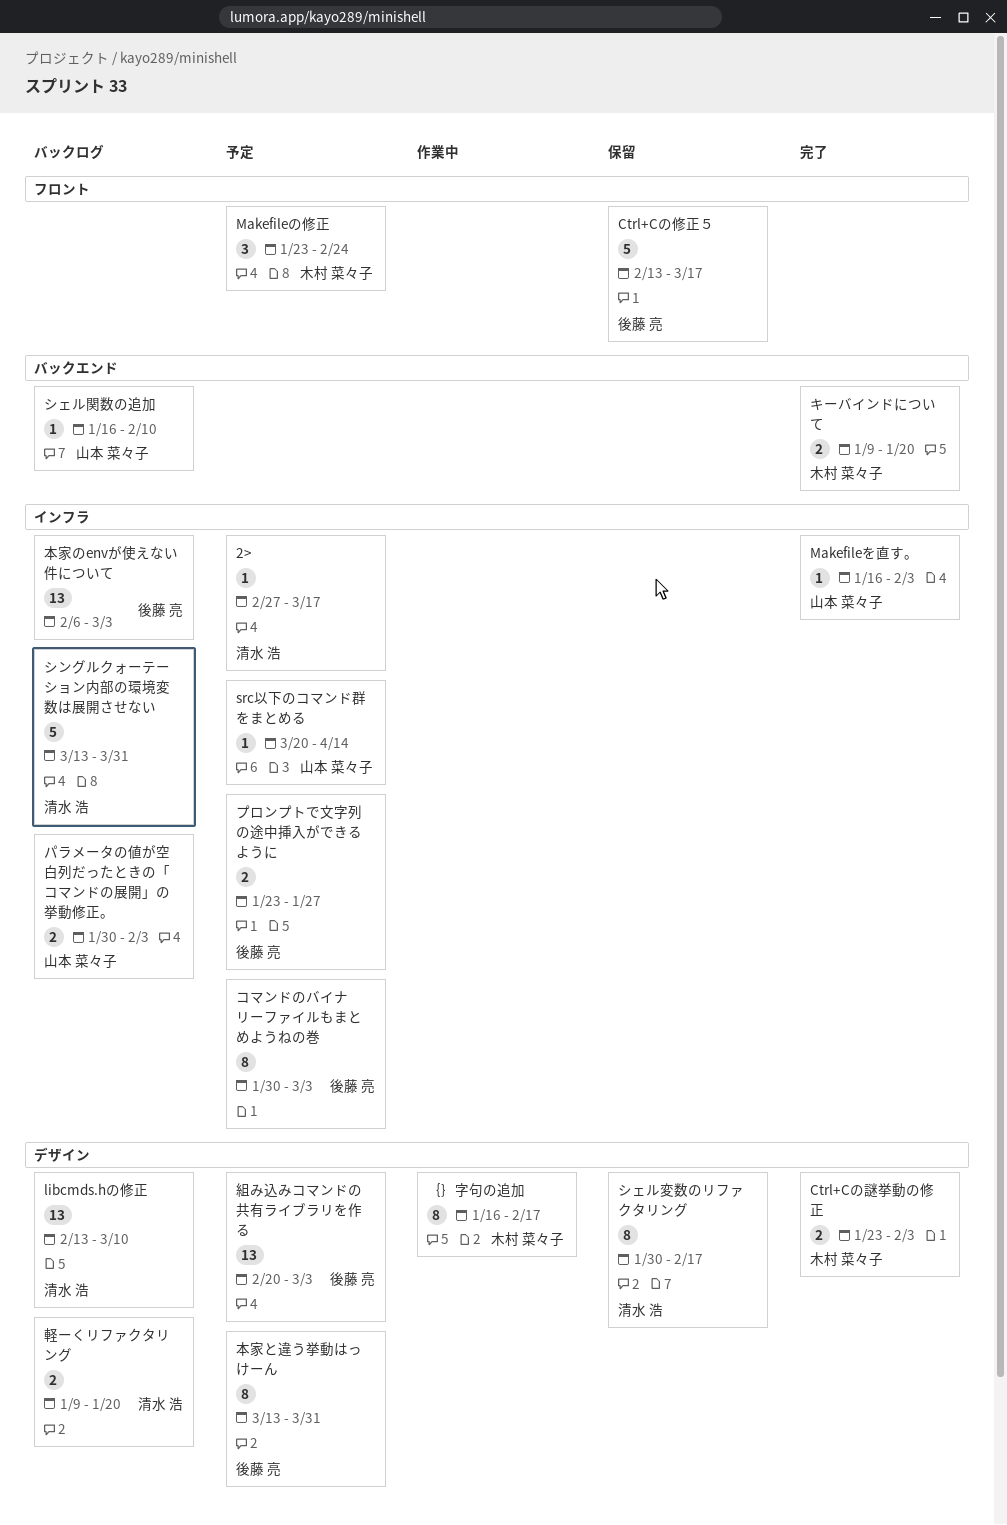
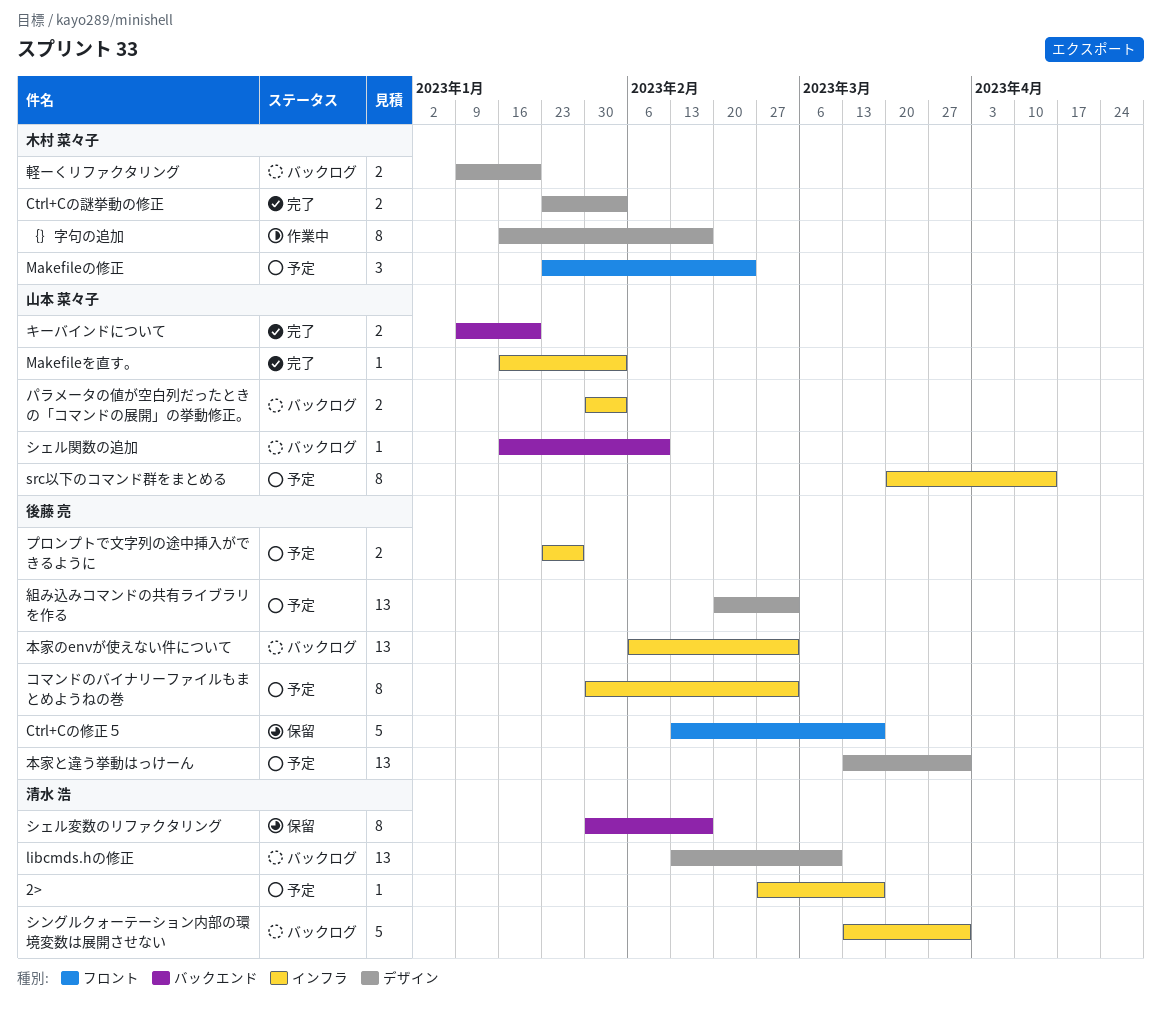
src以下のコマンド群をまとめる, estimate: 1 -> 8
キーバインドについて, owner: 木村 菜々子 -> 山本 菜々子
シェル変数のリファクタリング, label: デザイン -> バックエンド
本家と違う挙動はっけーん, estimate: 8 -> 13
軽ーくリファクタリング, owner: 清水 浩 -> 木村 菜々子

